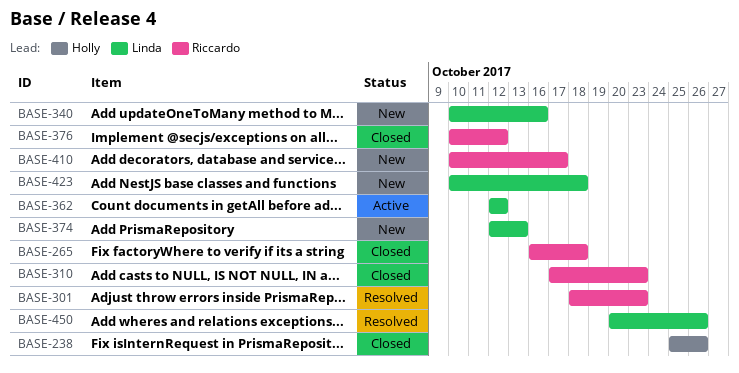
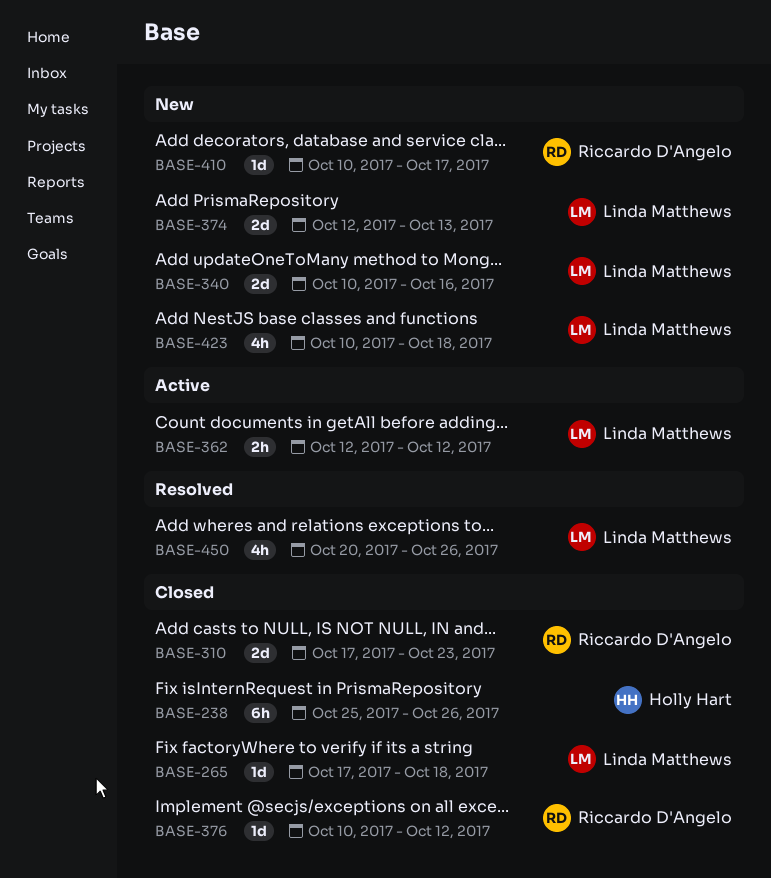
BASE-265, owner: Riccardo D'Angelo -> Linda Matthews
BASE-265, start: Oct 16 -> Oct 17
BASE-301: present -> none

